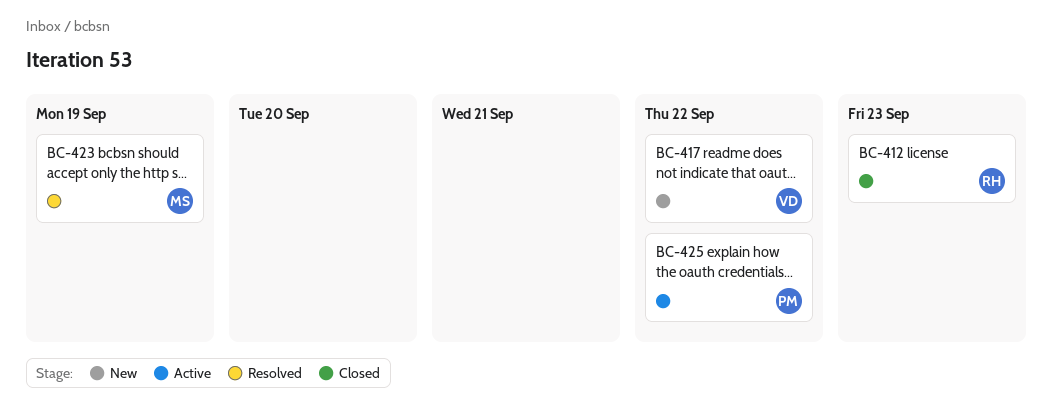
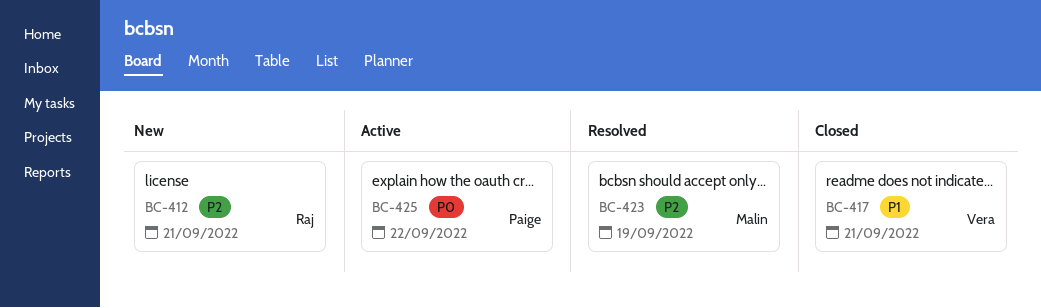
BC-412, status: Closed -> New
BC-412, due: Sep 23 -> Sep 21
BC-417, status: New -> Closed
BC-417, due: Sep 22 -> Sep 21

